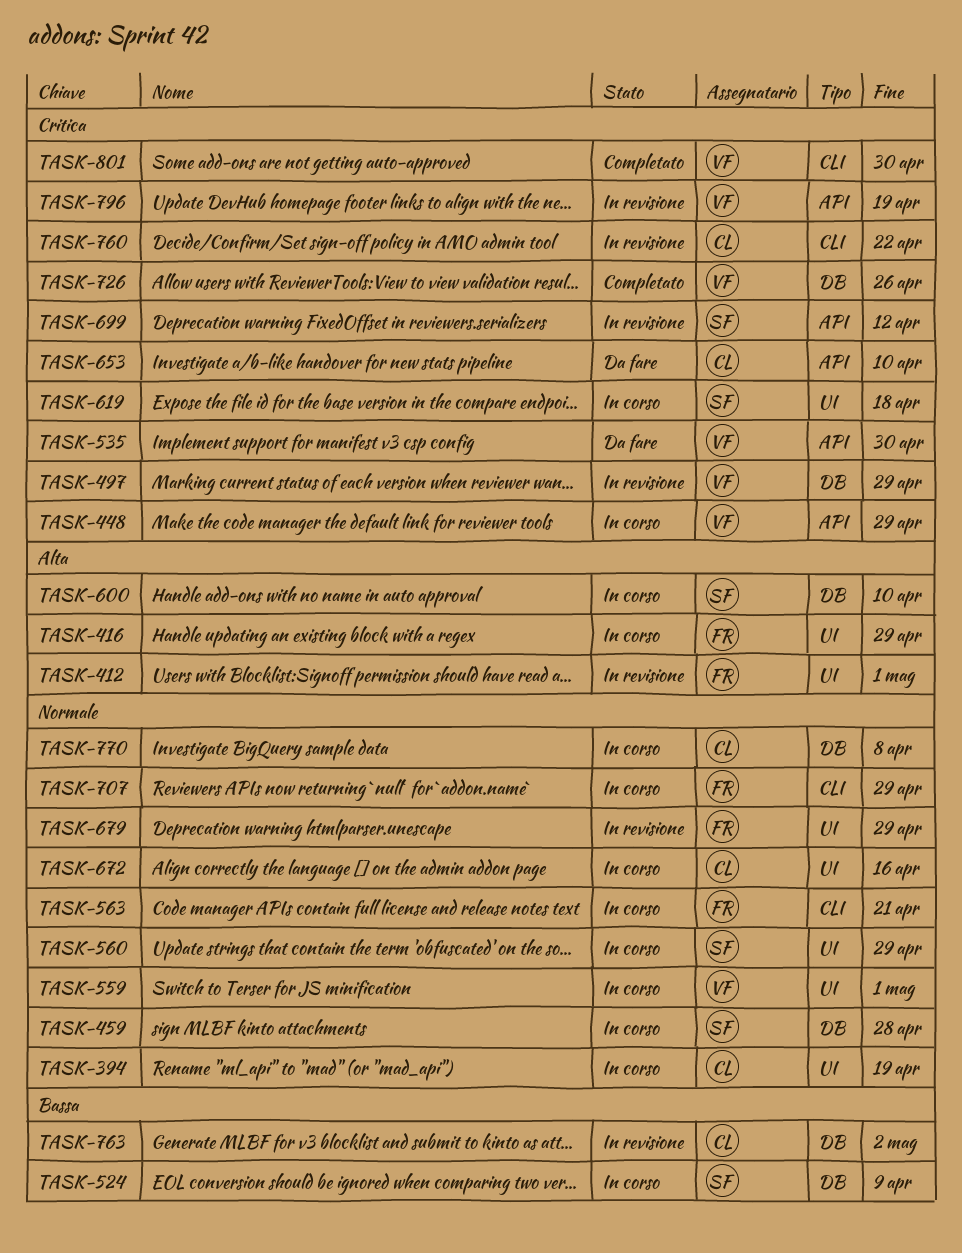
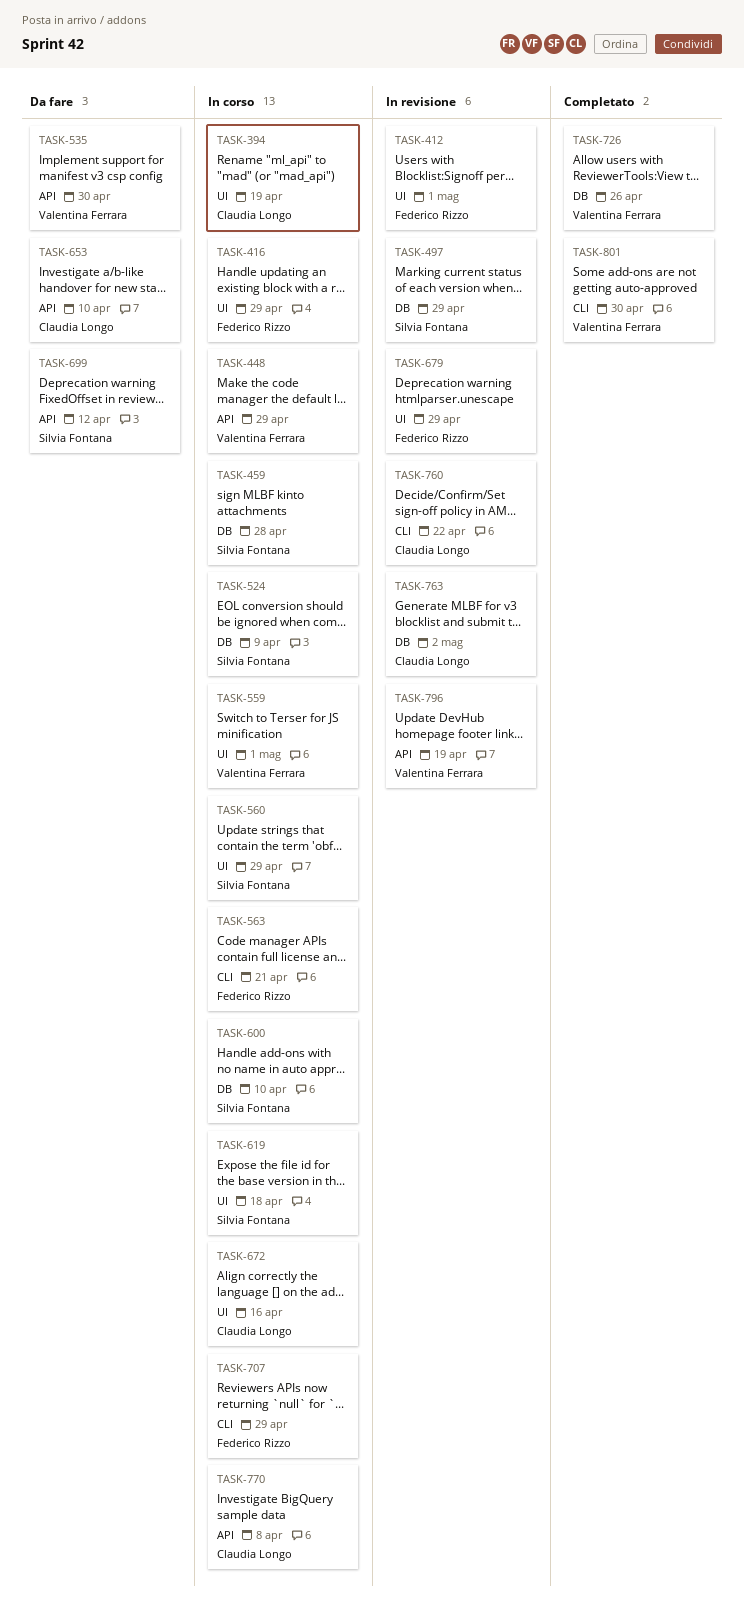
TASK-497, owner: Valentina Ferrara -> Silvia Fontana
TASK-699, status: In revisione -> Da fare
TASK-770, label: DB -> API

